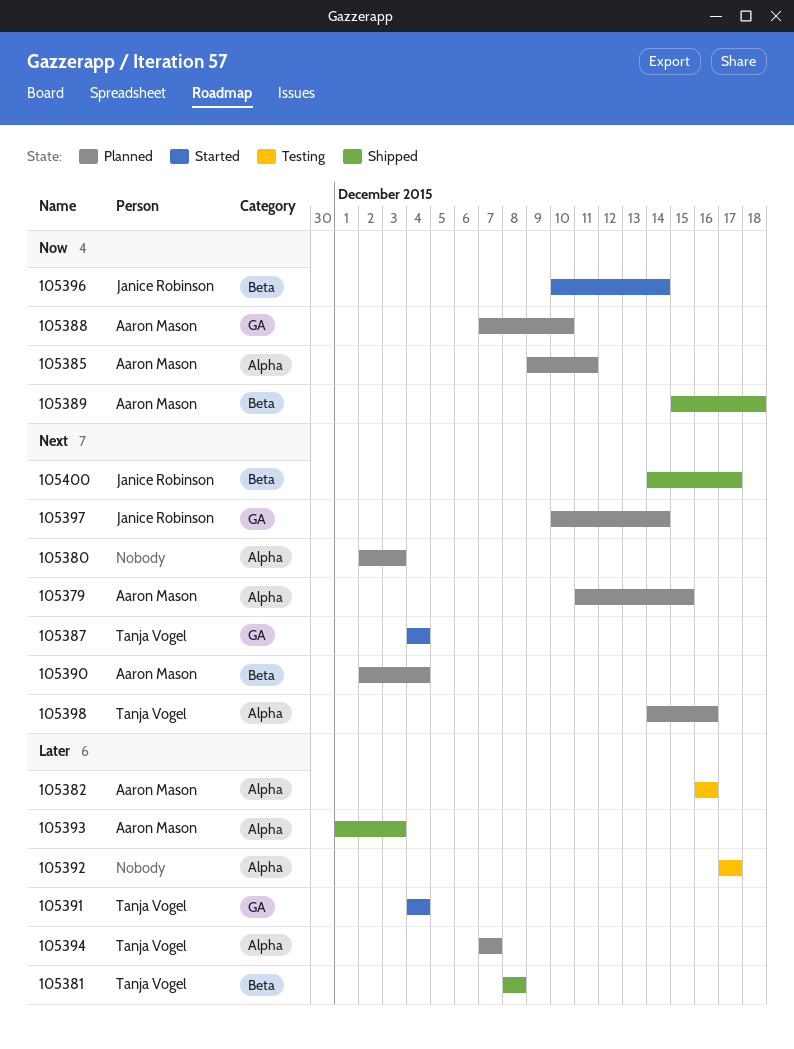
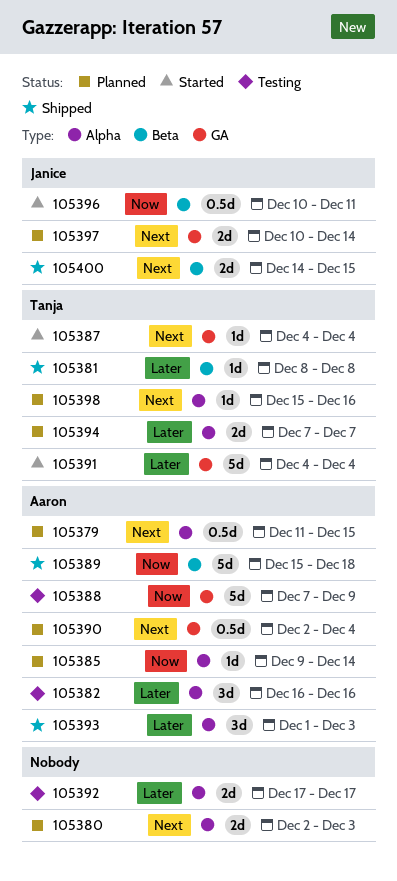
105385, due: Dec 11 -> Dec 14
105388, status: Planned -> Testing
105388, due: Dec 10 -> Dec 9
105390, label: Beta -> GA
105396, due: Dec 14 -> Dec 11
105398, start: Dec 14 -> Dec 15
105400, due: Dec 17 -> Dec 15

